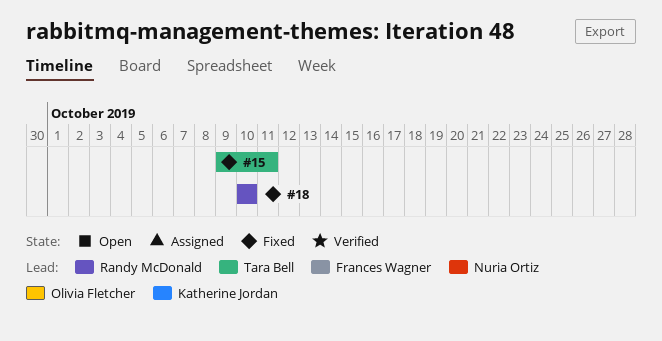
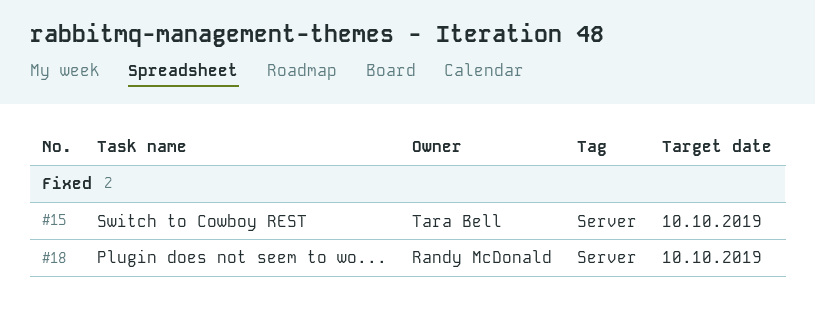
#15, due: Oct 11 -> Oct 10

